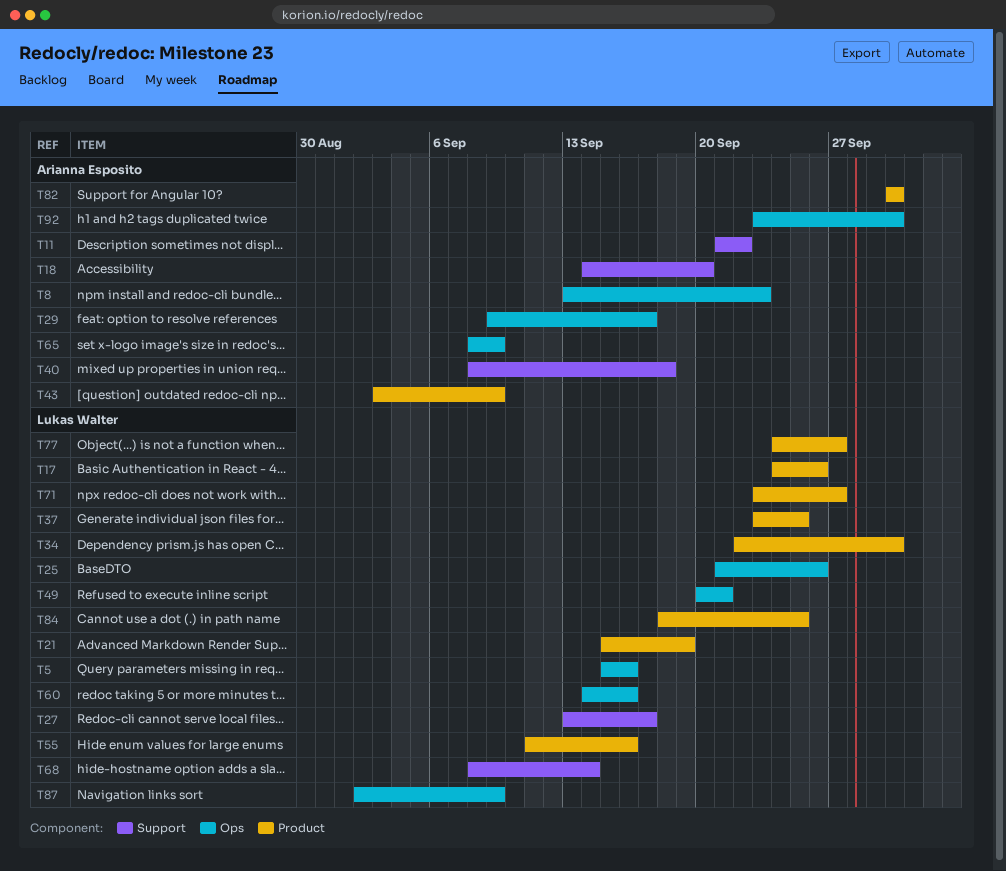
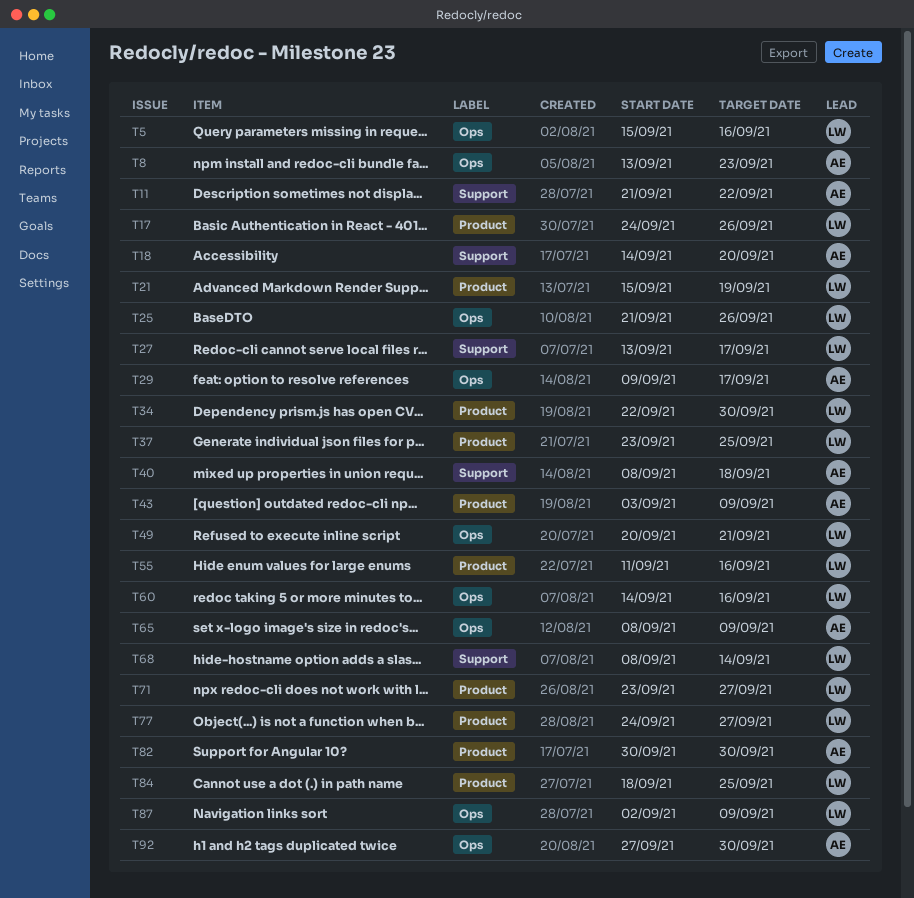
T92, start: Sep 23 -> Sep 27

